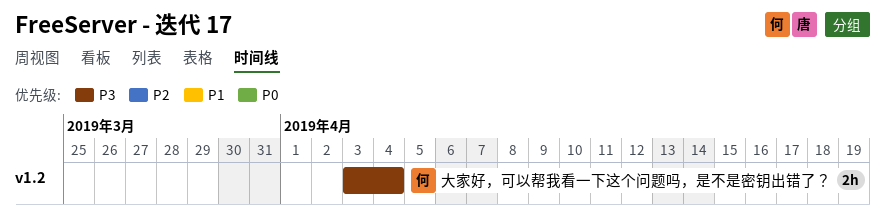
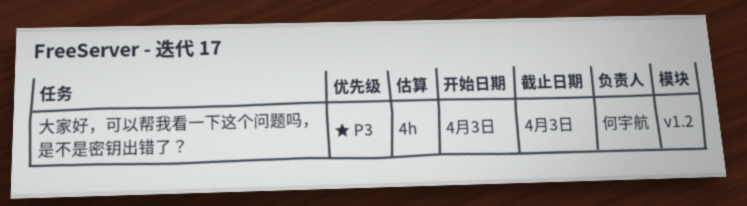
大家好，可以帮我看一下这个问题吗，是不是密钥出错了？, estimate: 2h -> 4h
大家好，可以帮我看一下这个问题吗，是不是密钥出错了？, due: Apr 4 -> Apr 3

